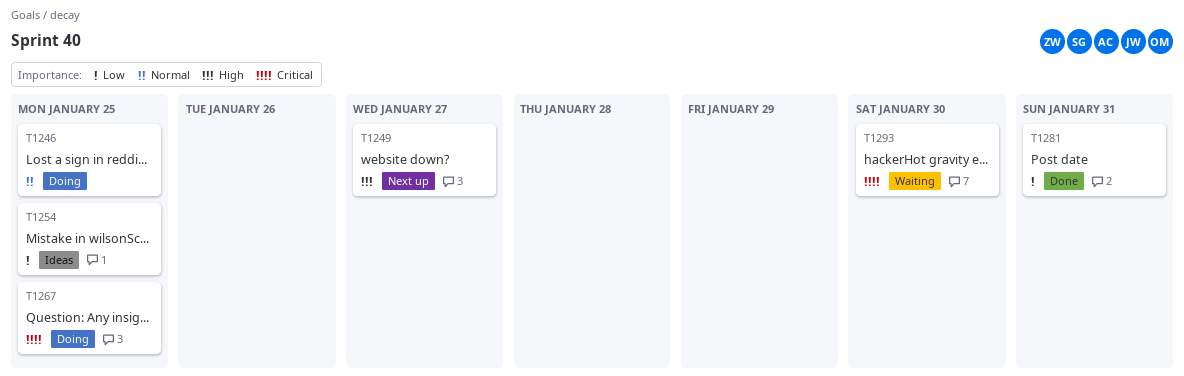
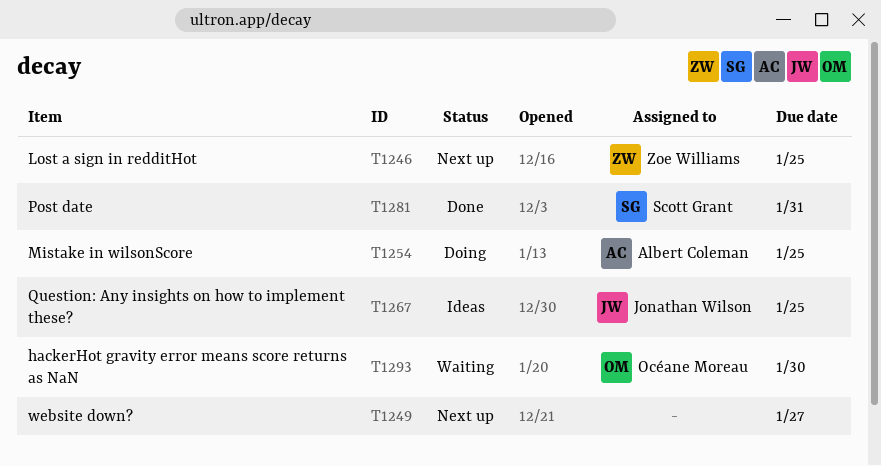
T1246, status: Doing -> Next up
T1254, status: Ideas -> Doing
T1267, status: Doing -> Ideas

